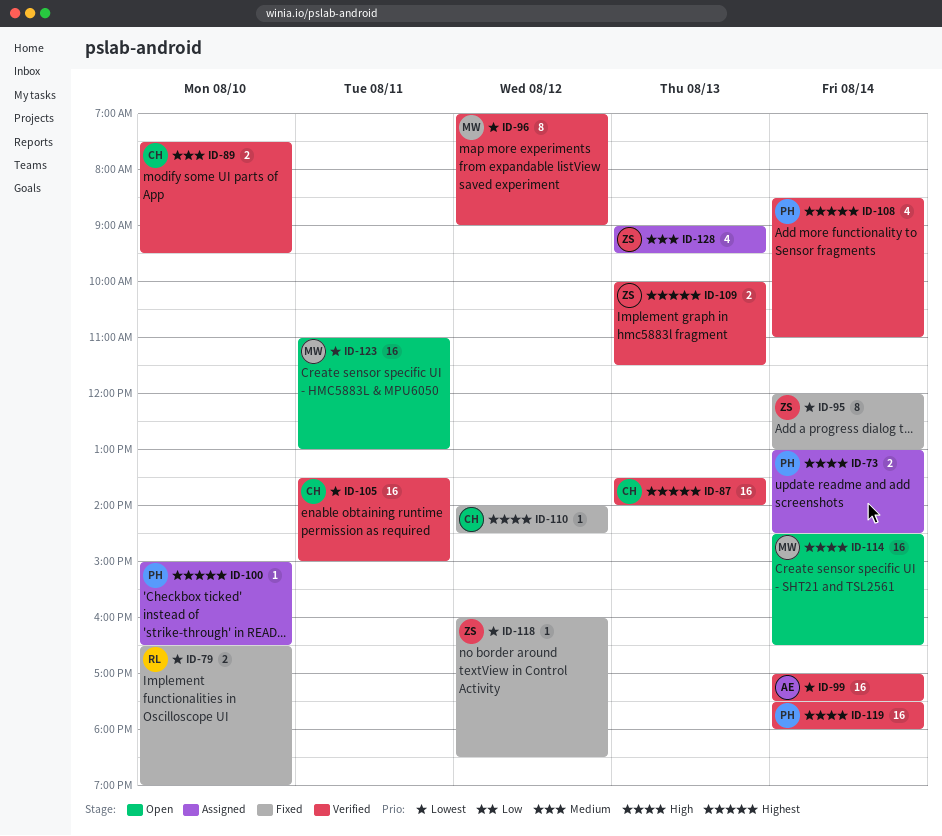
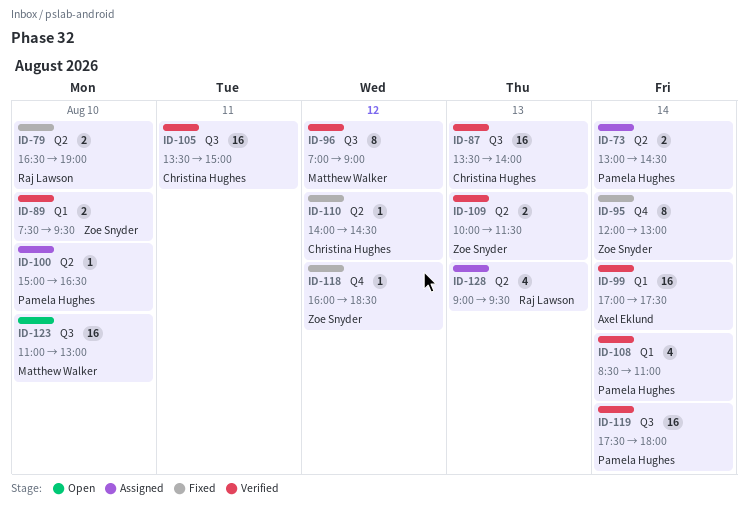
ID-89, owner: Christina Hughes -> Zoe Snyder
ID-114: present -> none
ID-123, day: Aug 11 -> Aug 10
ID-128, owner: Zoe Snyder -> Raj Lawson

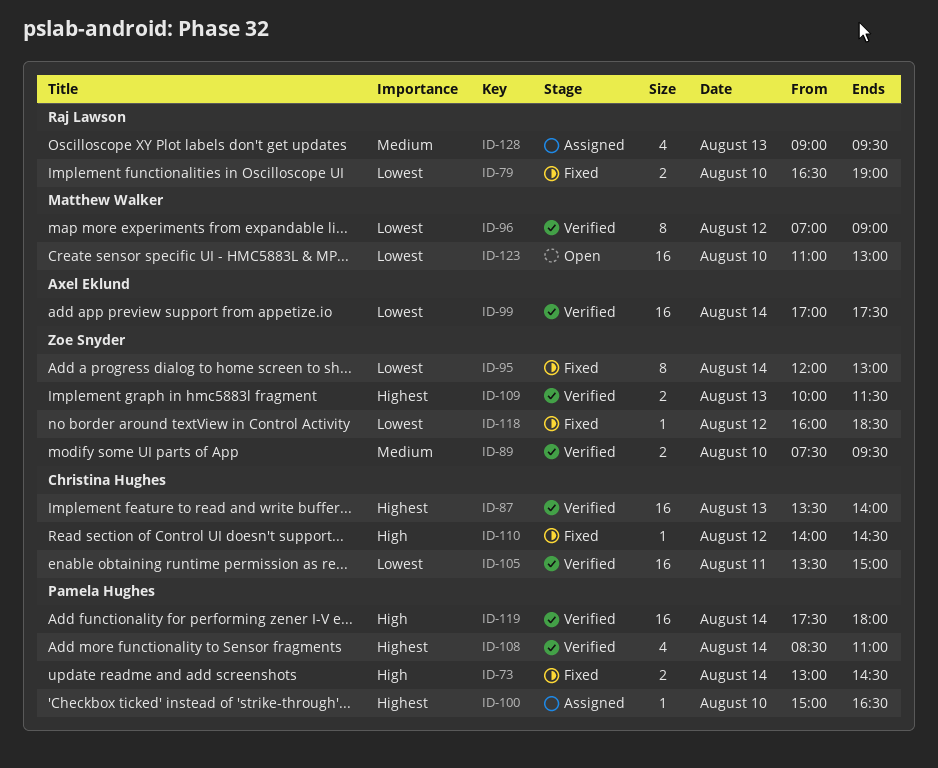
ID-73, status: Assigned -> Fixed

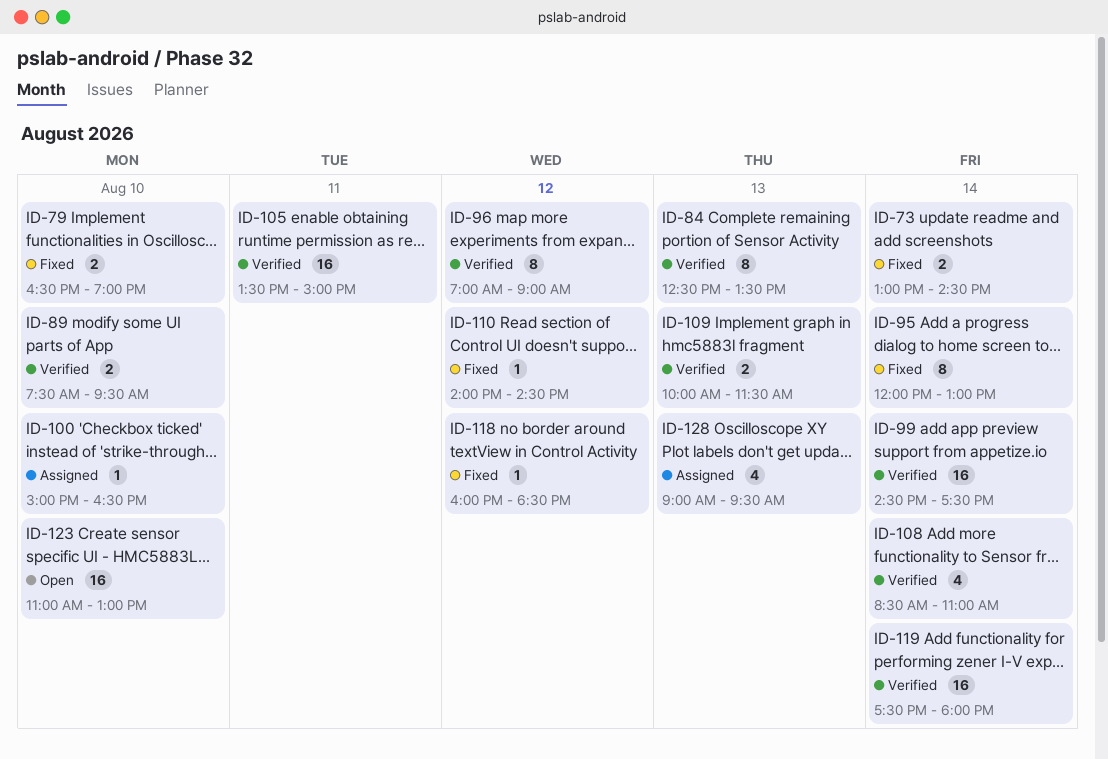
ID-84: none -> present
ID-87: present -> none
ID-99, begins: 17:00 -> 14:30

